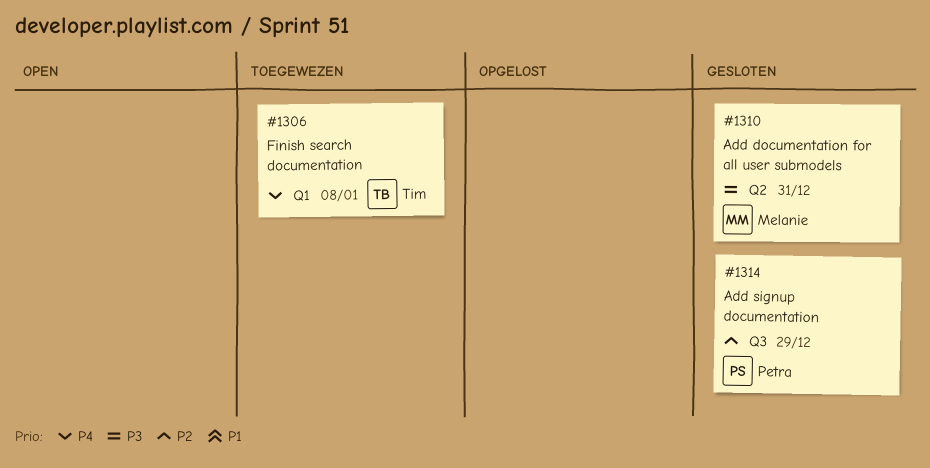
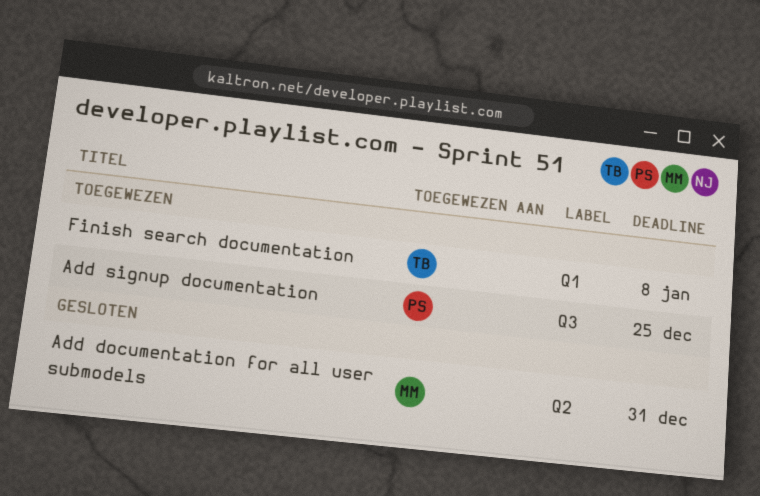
Add signup documentation, status: Gesloten -> Toegewezen
Add signup documentation, due: Dec 29 -> Dec 25

